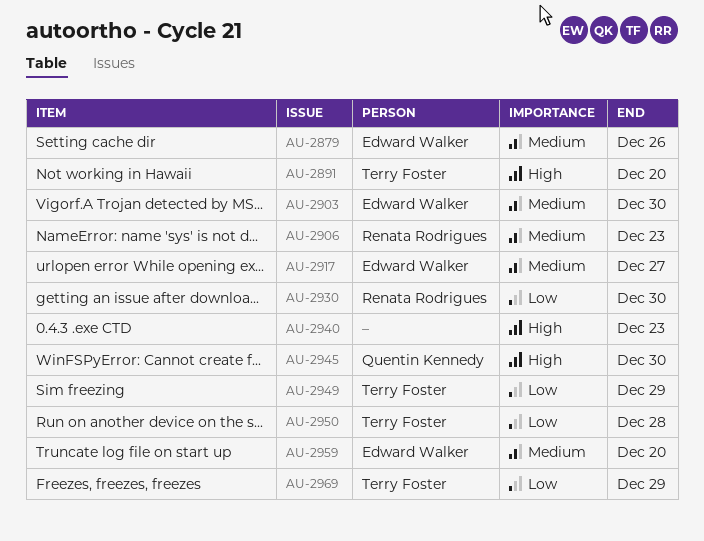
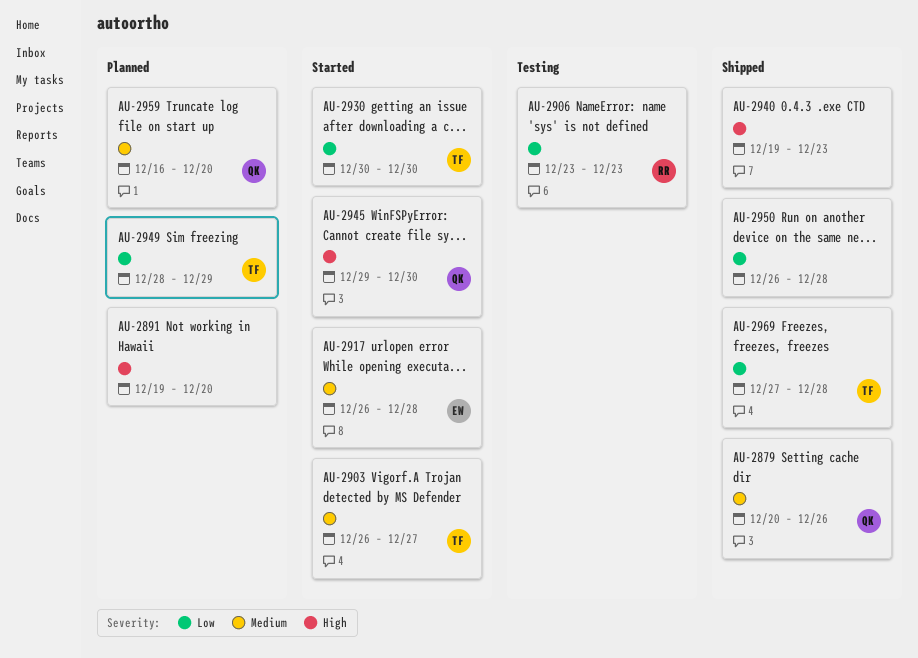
AU-2879, owner: Edward Walker -> Quentin Kennedy
AU-2891, owner: Terry Foster -> none
AU-2903, owner: Edward Walker -> Terry Foster
AU-2903, due: Dec 30 -> Dec 27
AU-2906, priority: Medium -> Low
AU-2917, due: Dec 27 -> Dec 28
AU-2930, owner: Renata Rodrigues -> Terry Foster
AU-2950, owner: Terry Foster -> none
AU-2959, owner: Edward Walker -> Quentin Kennedy
AU-2969, due: Dec 29 -> Dec 28

